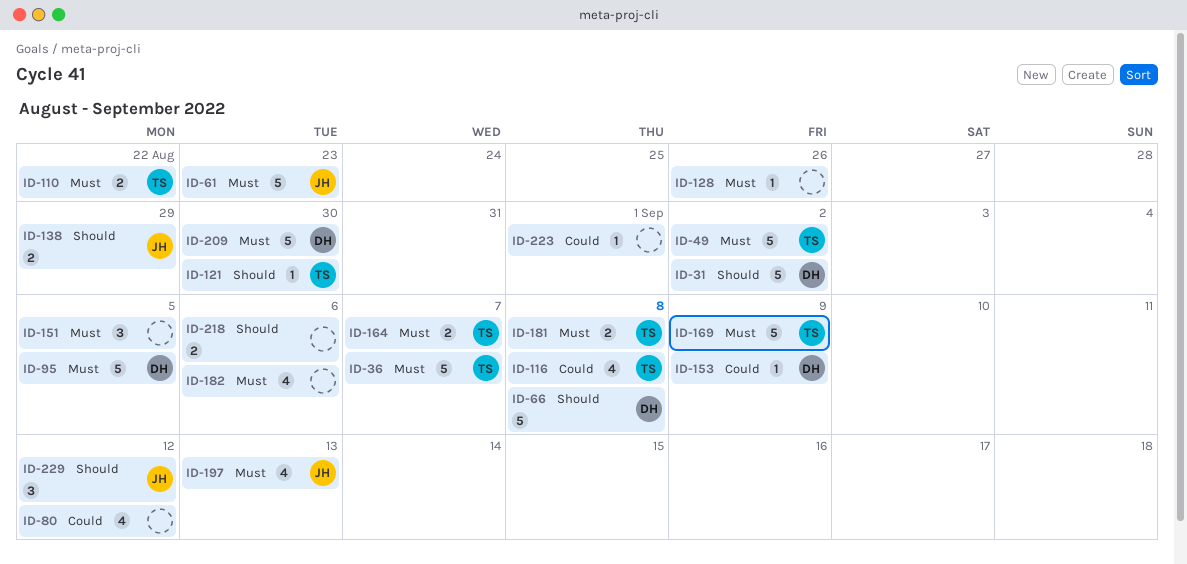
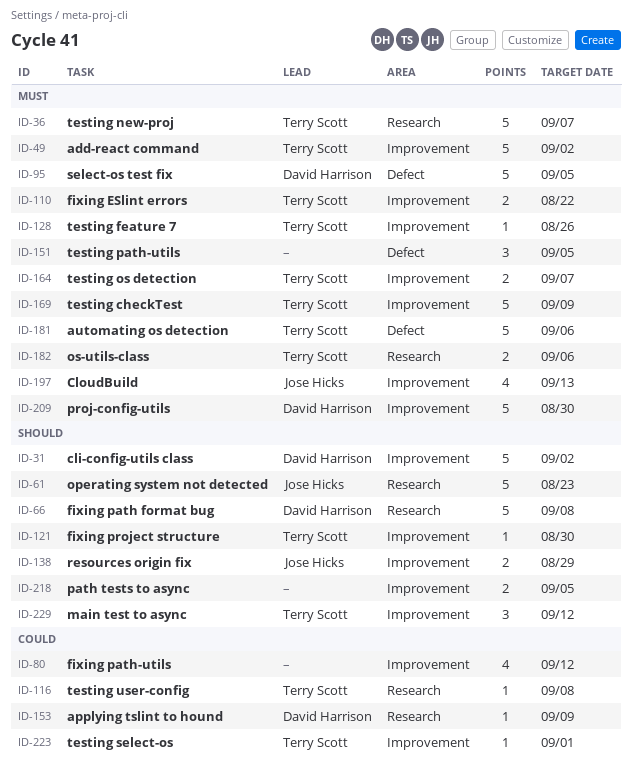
ID-61, priority: Must -> Should
ID-116, estimate: 4 -> 1
ID-128, owner: none -> Terry Scott
ID-181, estimate: 2 -> 5
ID-181, due: Sep 8 -> Sep 6
ID-182, owner: none -> Terry Scott
ID-182, estimate: 4 -> 2
ID-218, due: Sep 6 -> Sep 5
ID-223, owner: none -> Terry Scott
ID-229, owner: Jose Hicks -> Terry Scott

